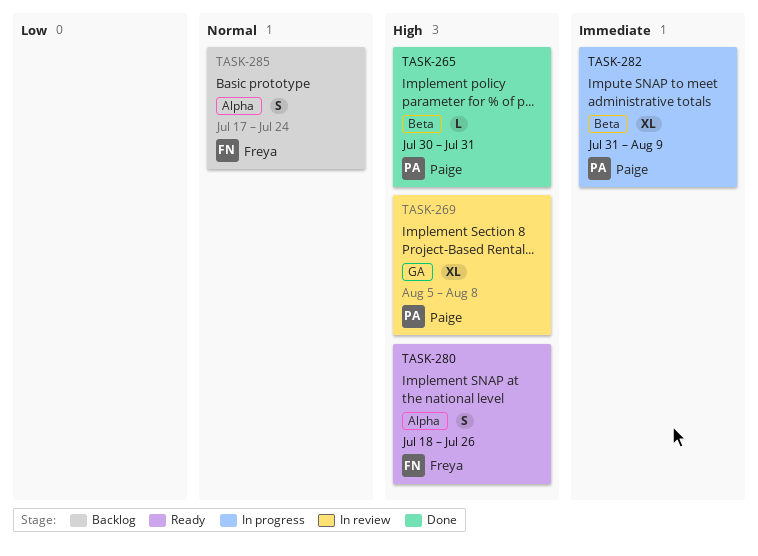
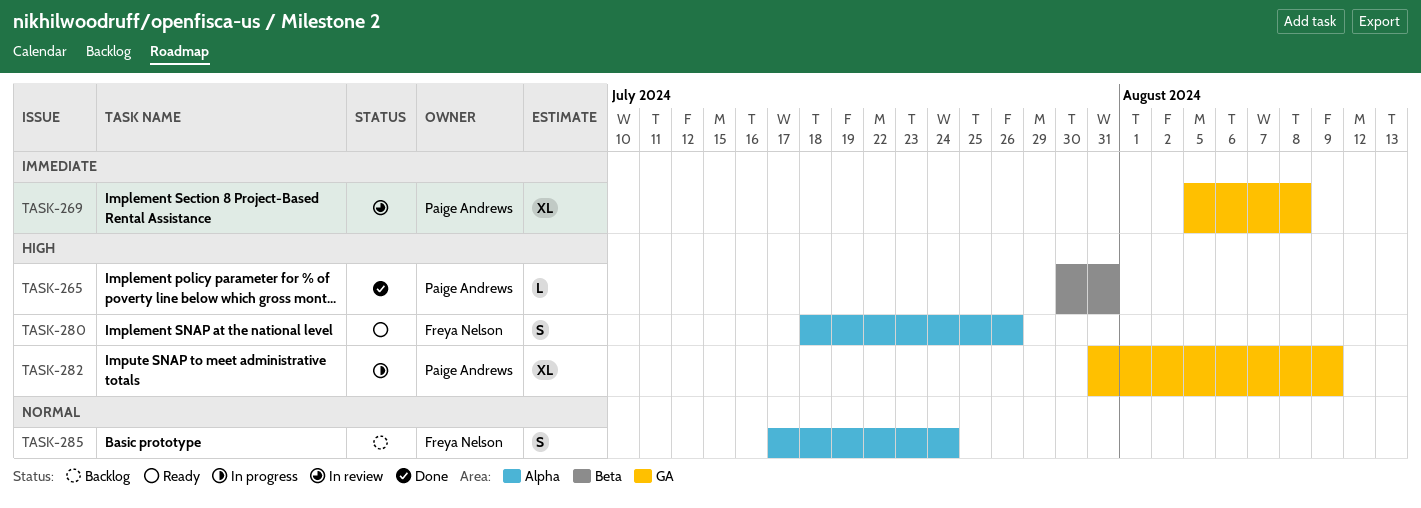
TASK-269, priority: High -> Immediate
TASK-282, priority: Immediate -> High
TASK-282, label: Beta -> GA

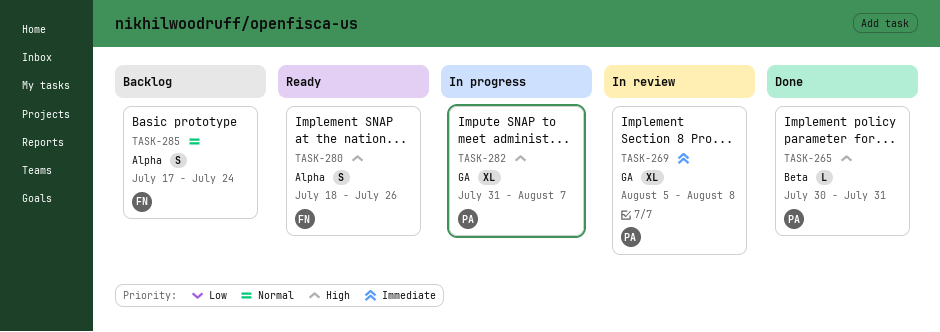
TASK-282, due: Aug 9 -> Aug 7

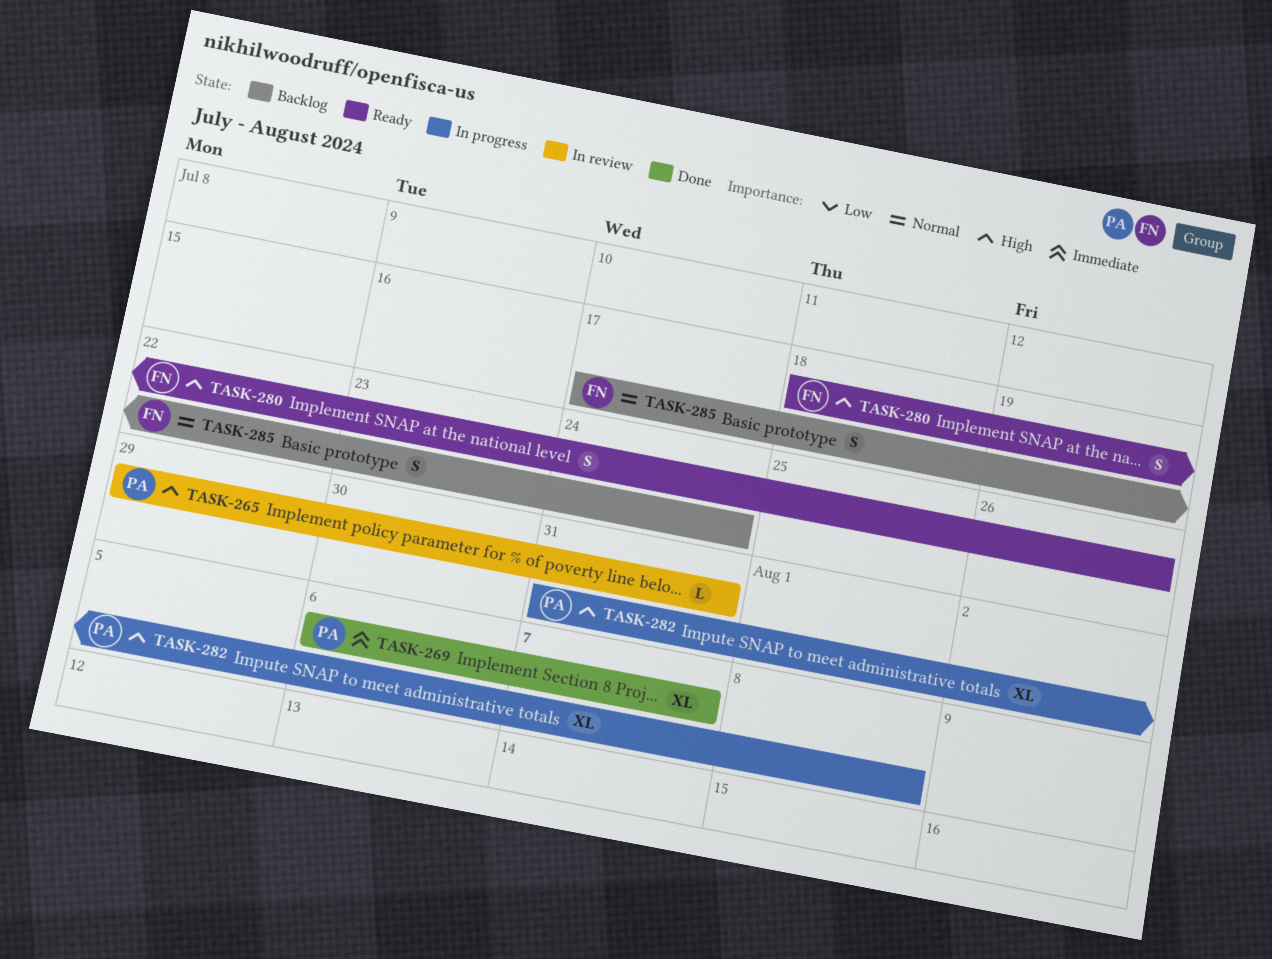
TASK-265, status: Done -> In review
TASK-265, start: Jul 30 -> Jul 29
TASK-269, status: In review -> Done
TASK-269, start: Aug 5 -> Aug 6
TASK-269, due: Aug 8 -> Aug 7
TASK-282, due: Aug 7 -> Aug 8

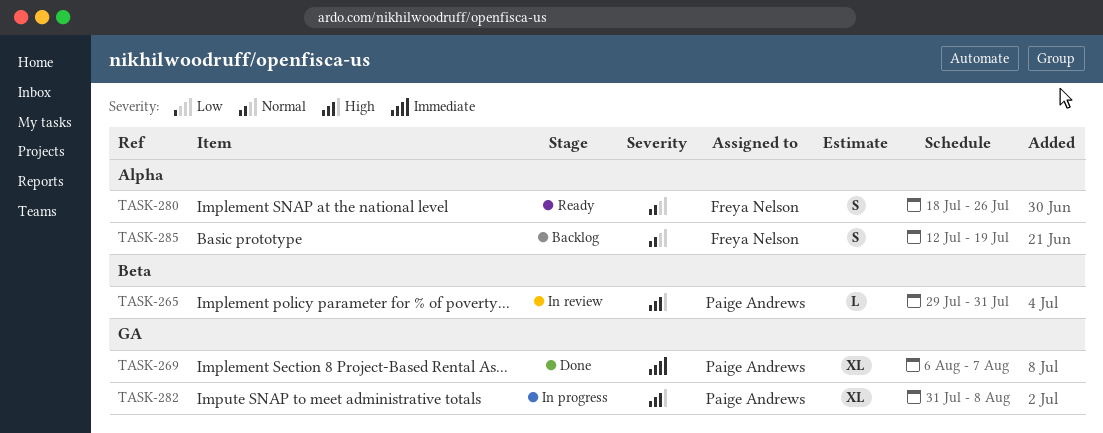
TASK-280, priority: High -> Normal
TASK-285, start: Jul 17 -> Jul 12
TASK-285, due: Jul 24 -> Jul 19

